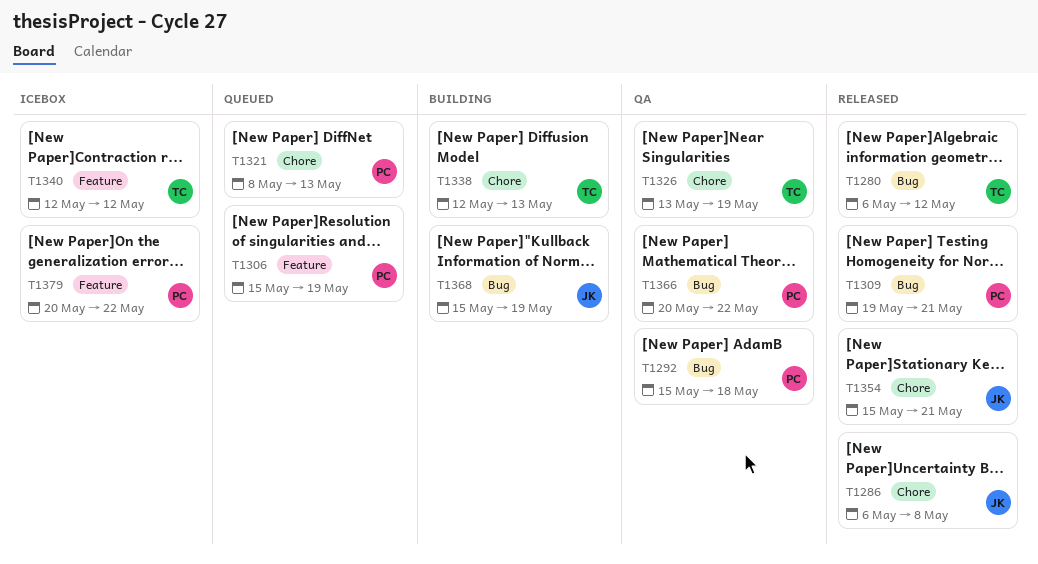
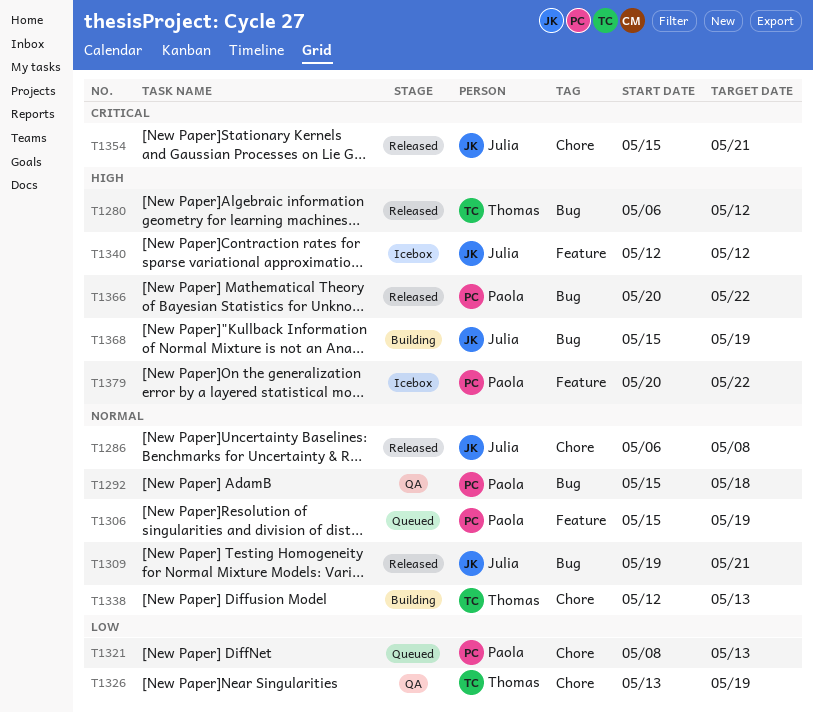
T1309, owner: Paola -> Julia
T1340, owner: Thomas -> Julia
T1366, status: QA -> Released

